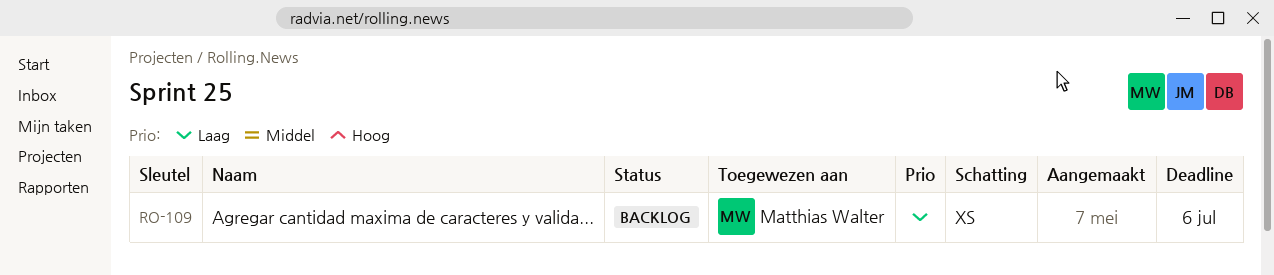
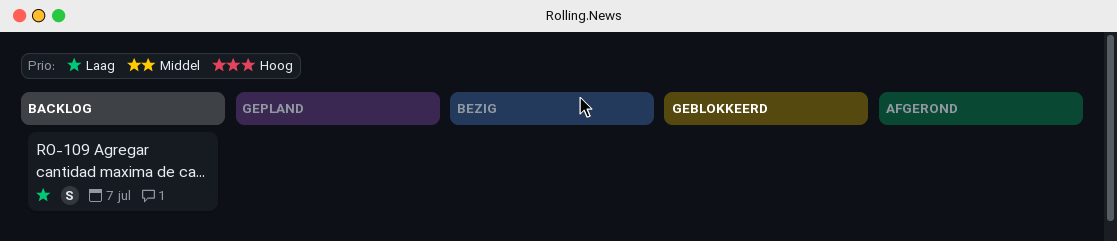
RO-109, estimate: XS -> S
RO-109, due: Jul 6 -> Jul 7

